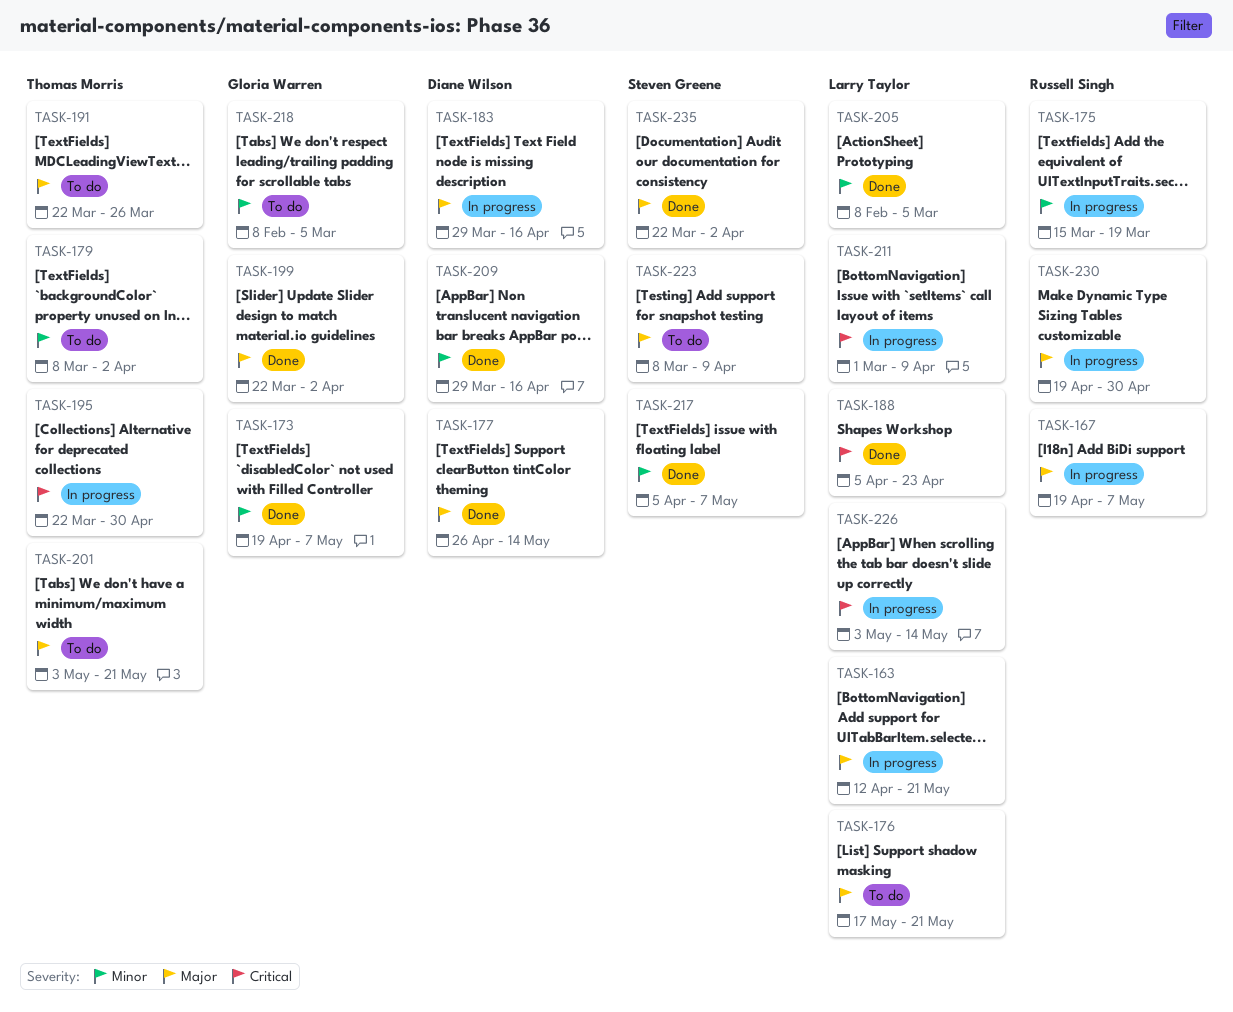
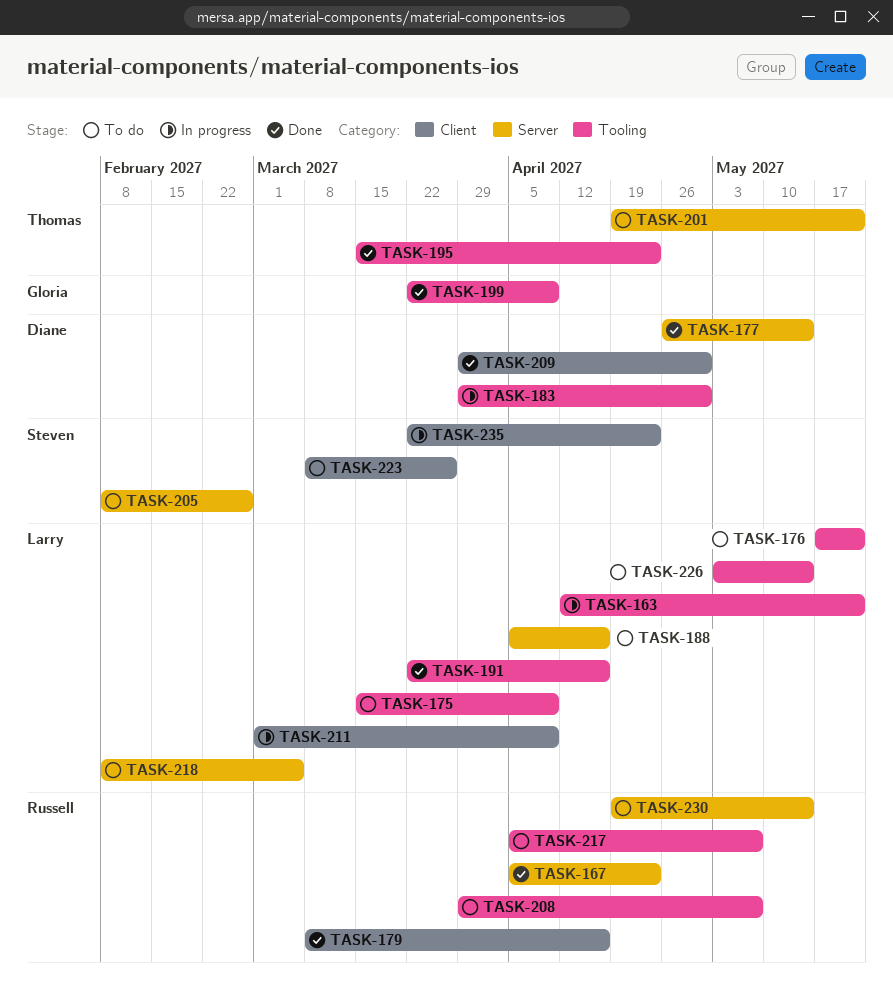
TASK-167, status: In progress -> Done
TASK-167, start: Apr 19 -> Apr 5
TASK-167, due: May 7 -> Apr 23
TASK-173: present -> none
TASK-175, status: In progress -> To do
TASK-175, owner: Russell Singh -> Larry Taylor
TASK-175, due: Mar 19 -> Apr 9
TASK-179, status: To do -> Done
TASK-179, owner: Thomas Morris -> Russell Singh
TASK-179, due: Apr 2 -> Apr 16
TASK-183, due: Apr 16 -> Apr 30
TASK-188, status: Done -> To do
TASK-188, due: Apr 23 -> Apr 16
TASK-191, status: To do -> Done
TASK-191, owner: Thomas Morris -> Larry Taylor
TASK-191, due: Mar 26 -> Apr 16
TASK-195, status: In progress -> Done
TASK-195, start: Mar 22 -> Mar 15
TASK-195, due: Apr 30 -> Apr 23
TASK-199, due: Apr 2 -> Apr 9
TASK-201, start: May 3 -> Apr 19
TASK-205, status: Done -> To do
TASK-205, owner: Larry Taylor -> Steven Greene
TASK-205, due: Mar 5 -> Feb 26
TASK-208: none -> present
TASK-209, due: Apr 16 -> Apr 30
TASK-217, status: Done -> To do
TASK-217, owner: Steven Greene -> Russell Singh
TASK-218, owner: Gloria Warren -> Larry Taylor
TASK-223, due: Apr 9 -> Mar 26
TASK-226, status: In progress -> To do
TASK-230, status: In progress -> To do
TASK-230, due: Apr 30 -> May 14
TASK-235, status: Done -> In progress
TASK-235, due: Apr 2 -> Apr 23

